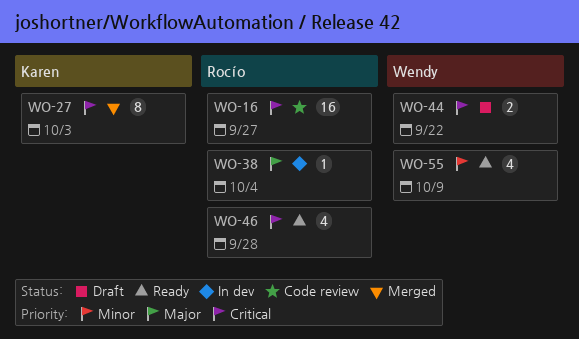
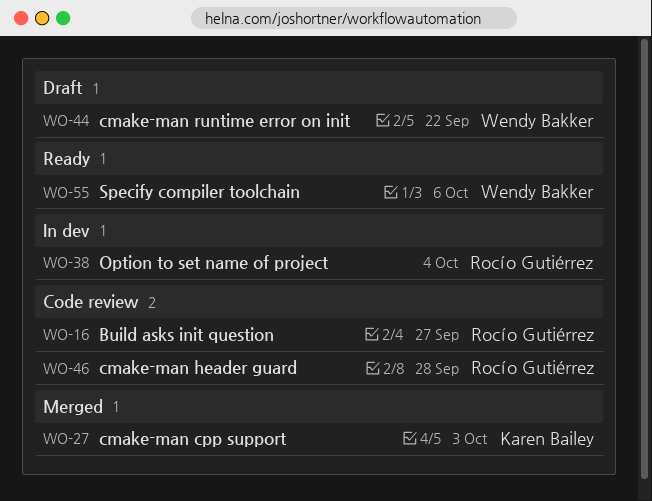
WO-46, status: Ready -> Code review
WO-55, due: Oct 9 -> Oct 6

